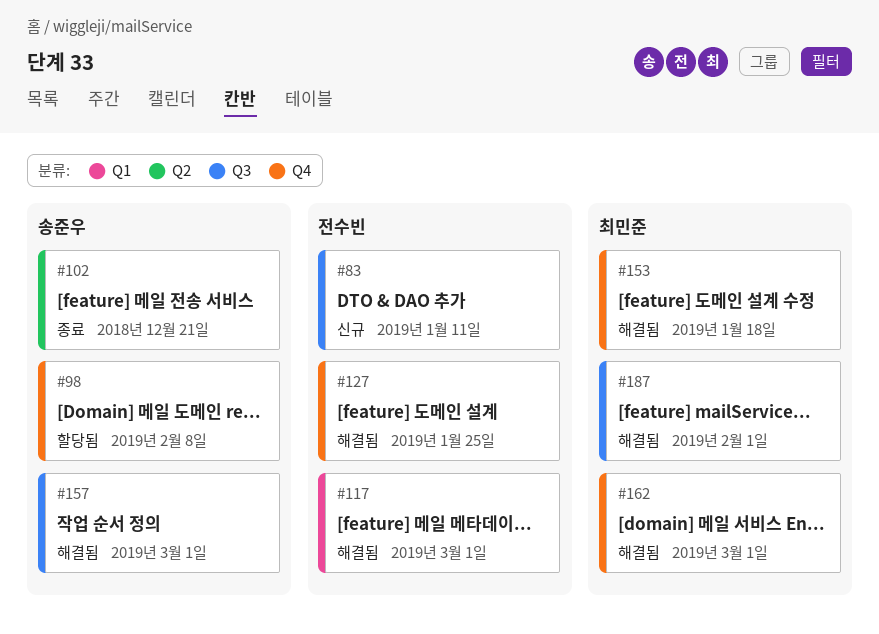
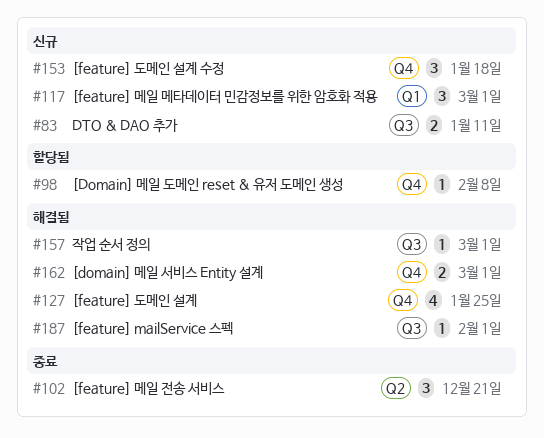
#117, status: 해결됨 -> 신규
#153, status: 해결됨 -> 신규

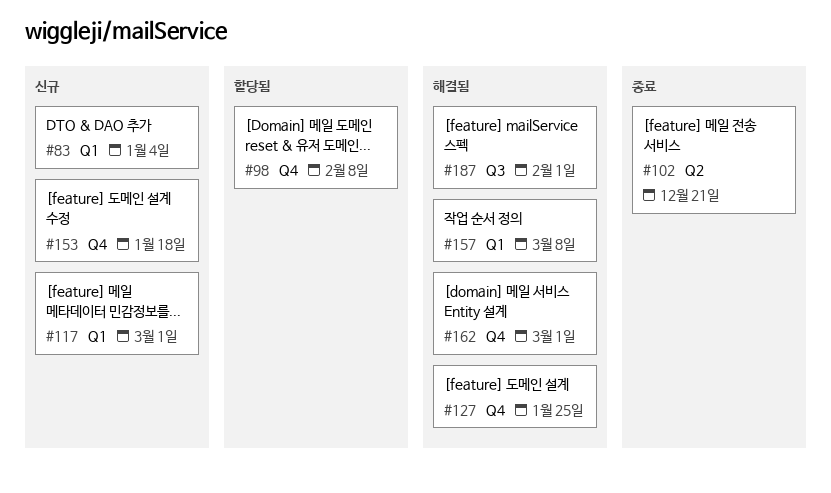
#83, label: Q3 -> Q1
#83, due: Jan 11 -> Jan 4
#157, label: Q3 -> Q1
#157, due: Mar 1 -> Mar 8

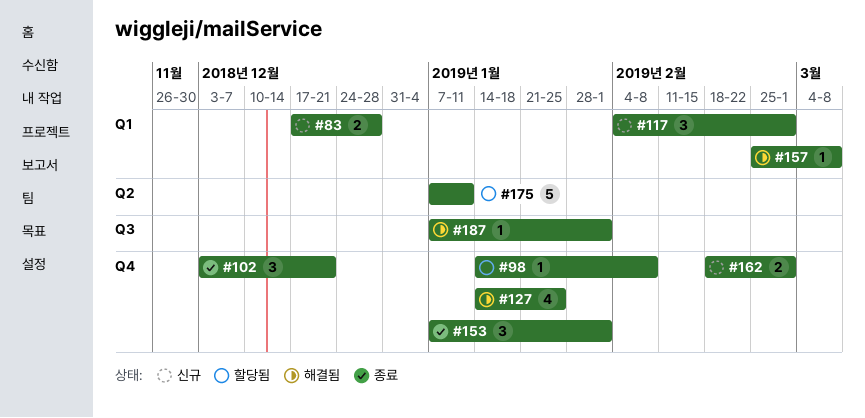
#83, due: Jan 4 -> Dec 28
#102, label: Q2 -> Q4
#153, status: 신규 -> 종료
#153, due: Jan 18 -> Feb 1
#162, status: 해결됨 -> 신규
#175: none -> present

